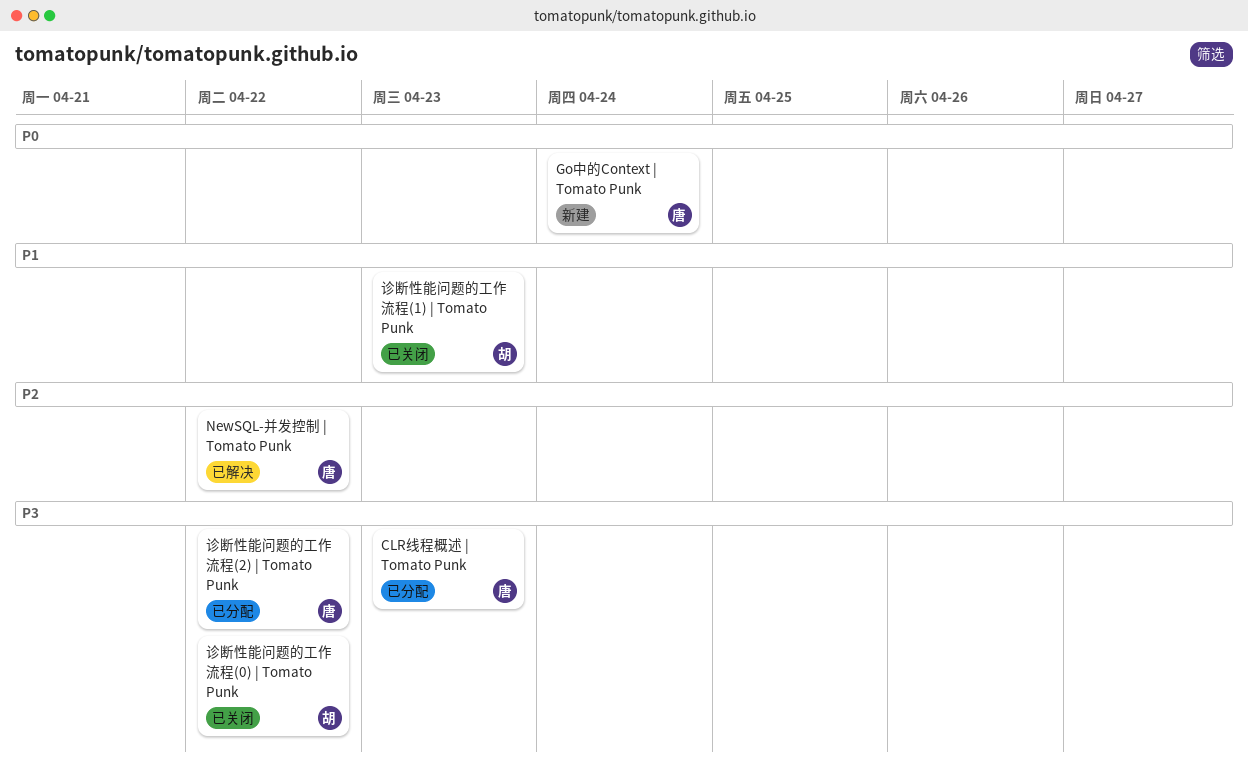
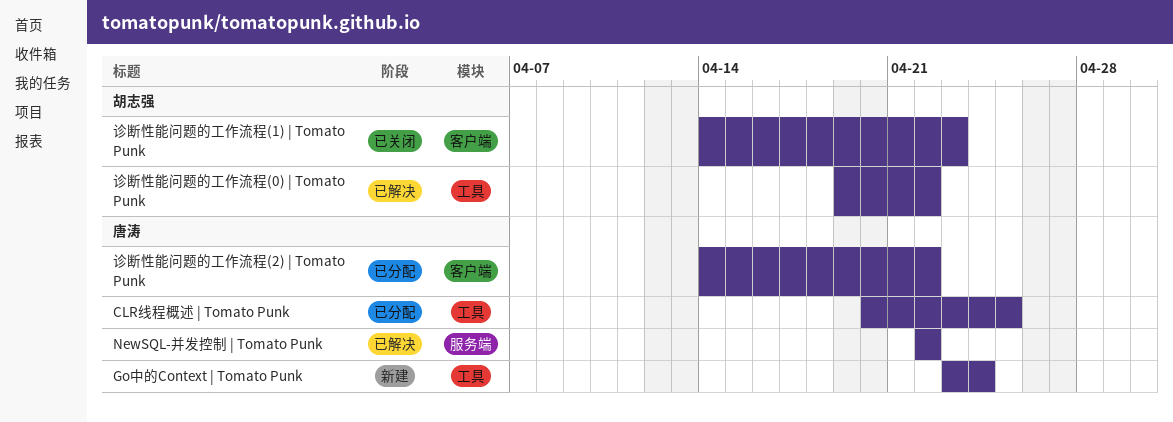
CLR线程概述 | Tomato Punk, due: Apr 23 -> Apr 25
诊断性能问题的工作流程(0) | Tomato Punk, status: 已关闭 -> 已解决

